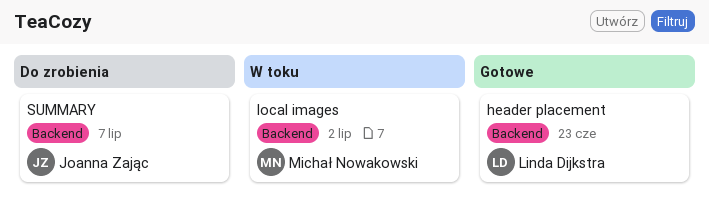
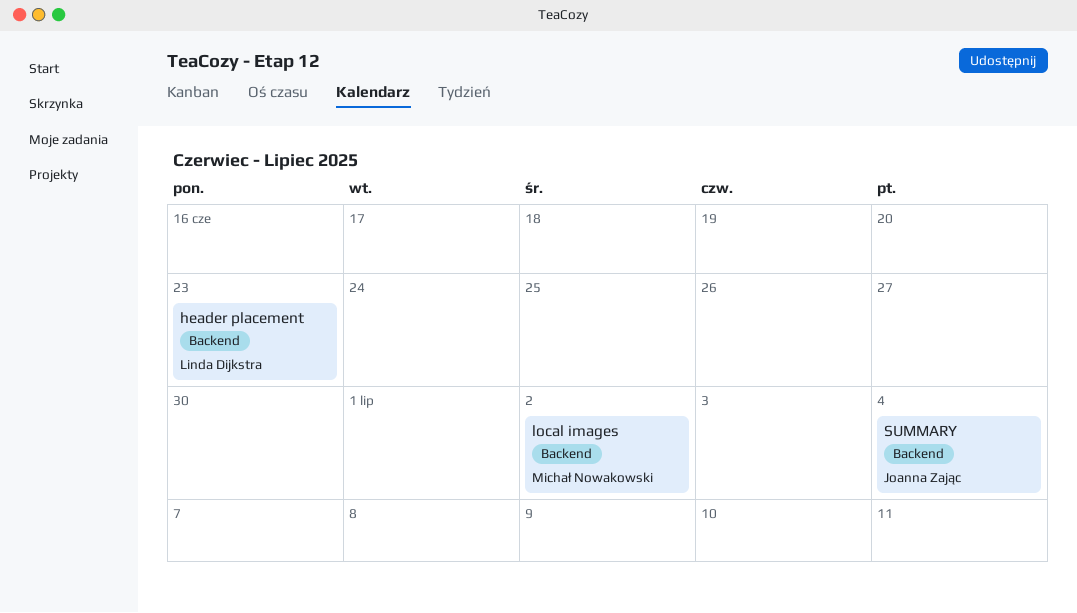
SUMMARY, due: Jul 7 -> Jul 4

